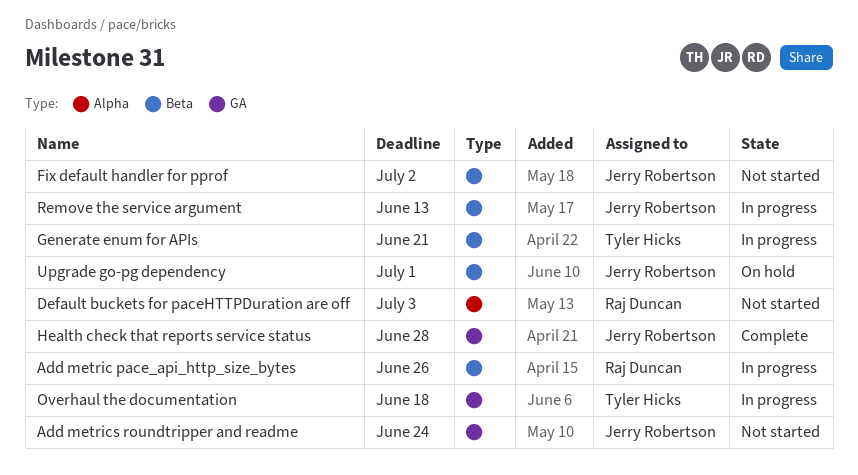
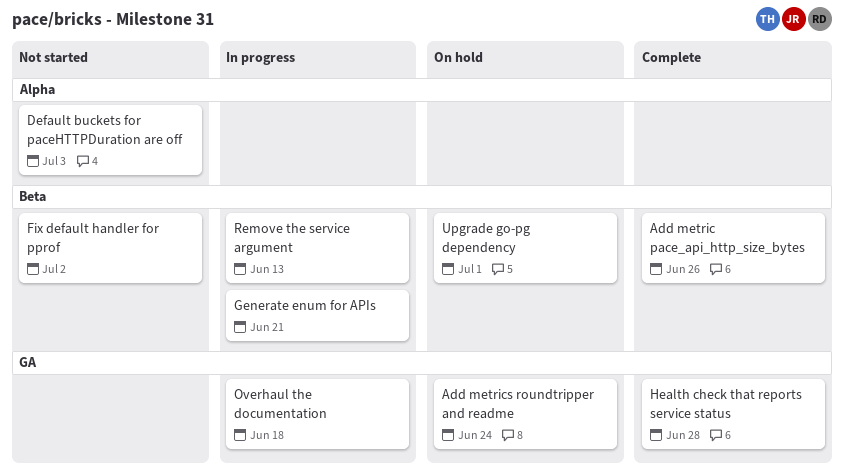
Add metric pace_api_http_size_bytes, status: In progress -> Complete
Add metrics roundtripper and readme, status: Not started -> On hold

